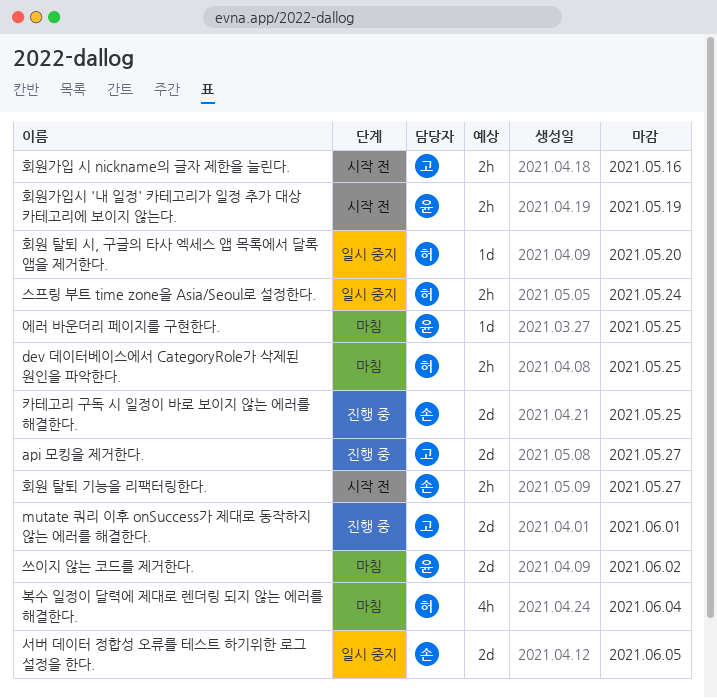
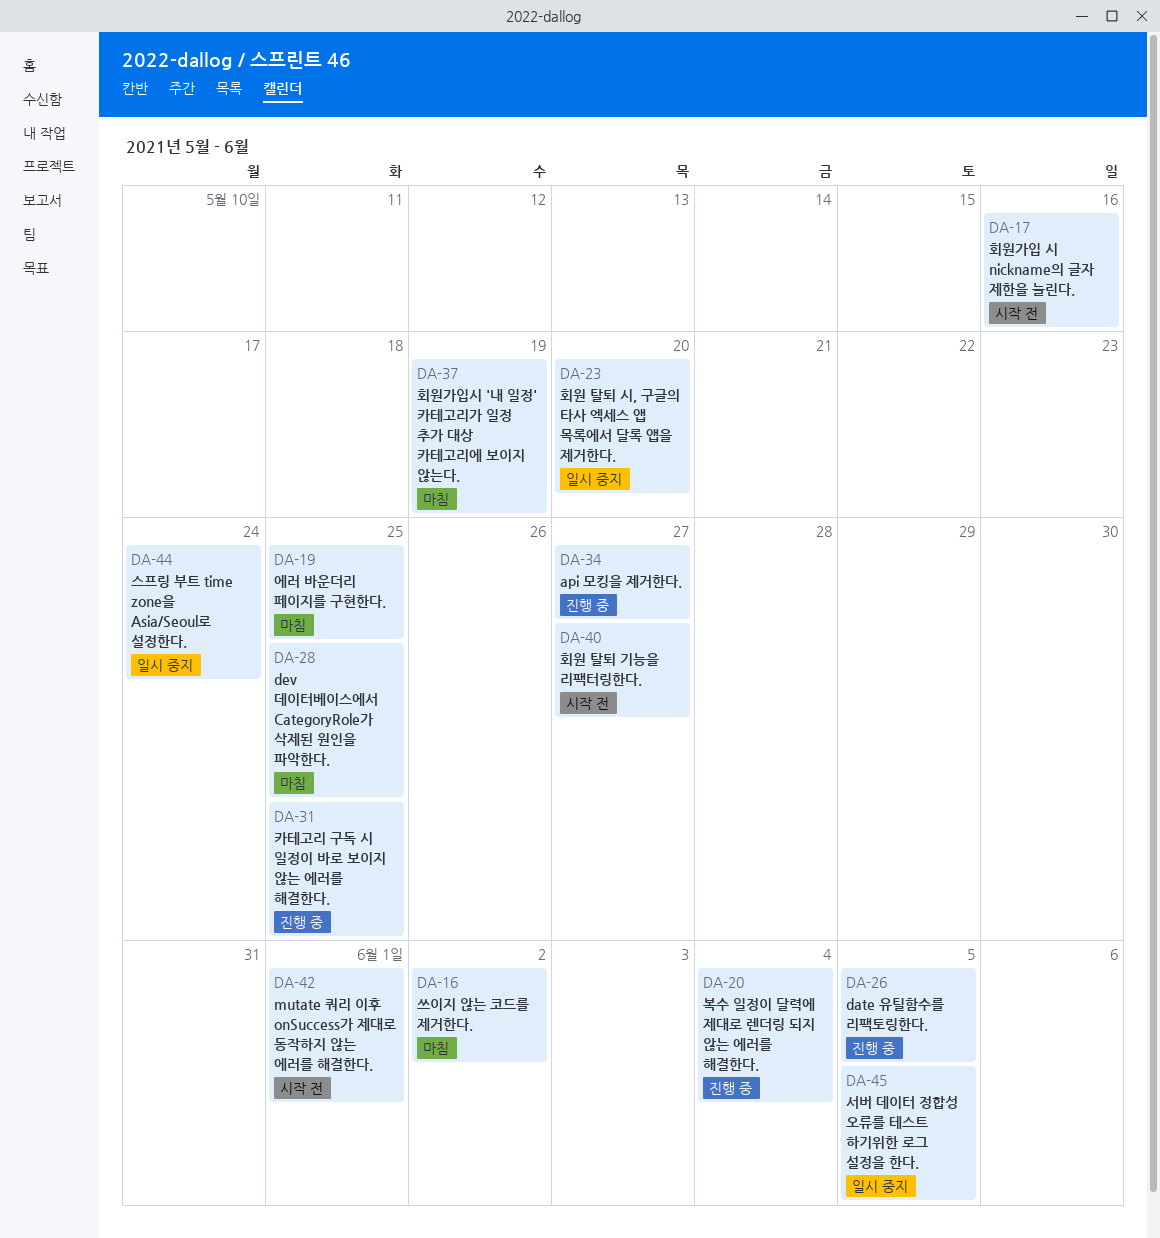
date 유틸함수를 리팩토링한다.: none -> present
mutate 쿼리 이후 onSuccess가 제대로 동작하지 않는 에러를 해결한다., status: 진행 중 -> 시작 전
복수 일정이 달력에 제대로 렌더링 되지 않는 에러를 해결한다., status: 마침 -> 진행 중
회원가입시 '내 일정' 카테고리가 일정 추가 대상 카테고리에 보이지 않는다., status: 시작 전 -> 마침

